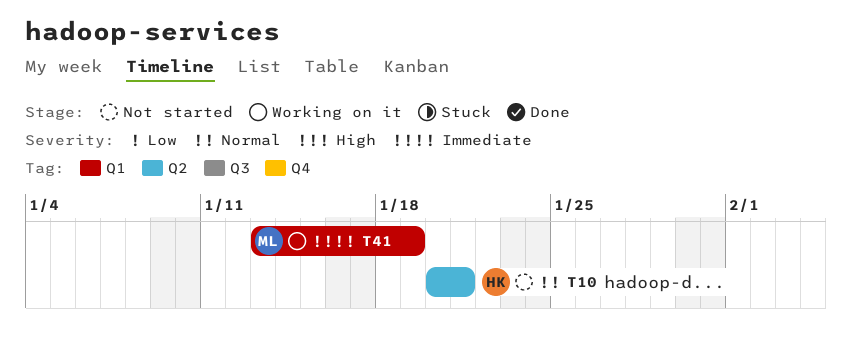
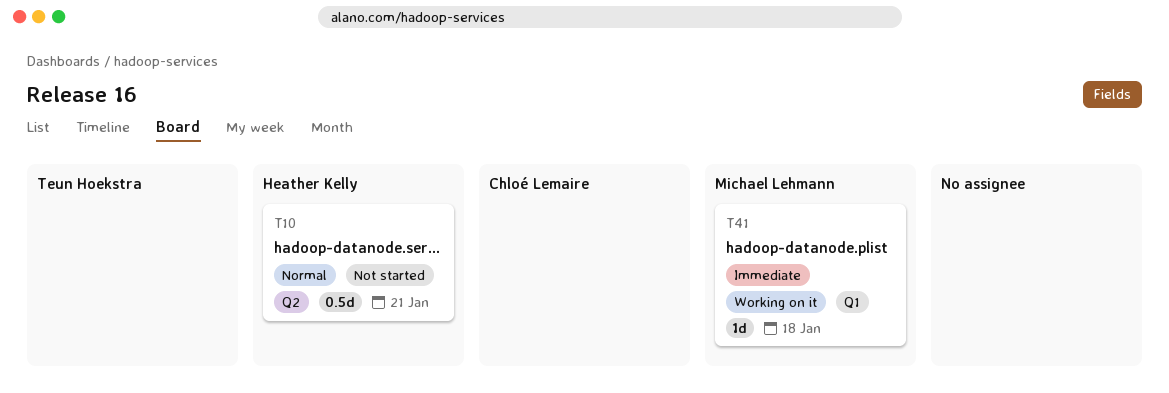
T41, due: Jan 19 -> Jan 18

